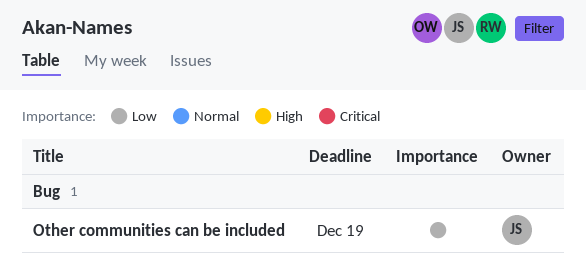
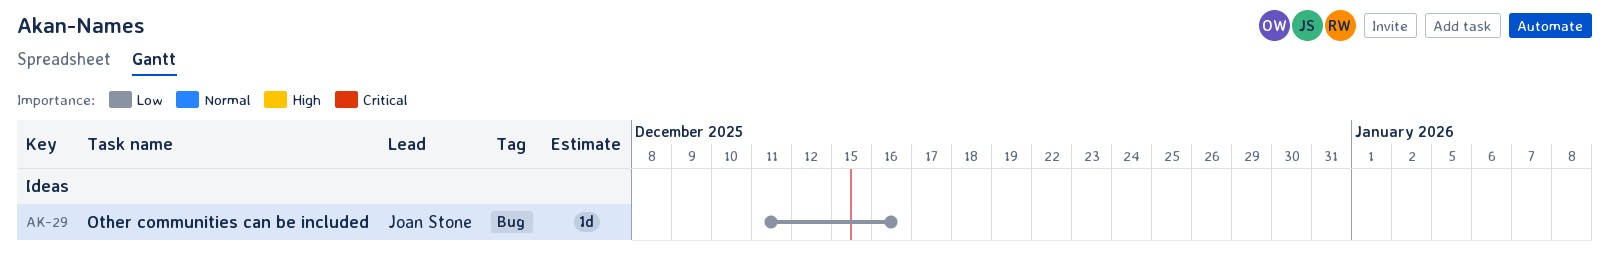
Other communities can be included, due: Dec 19 -> Dec 16

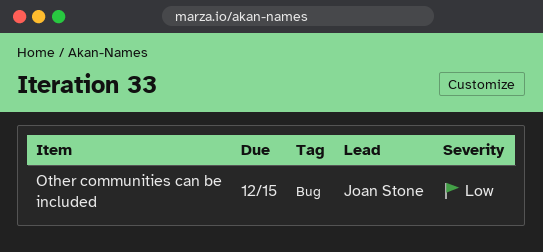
Other communities can be included, due: Dec 16 -> Dec 15

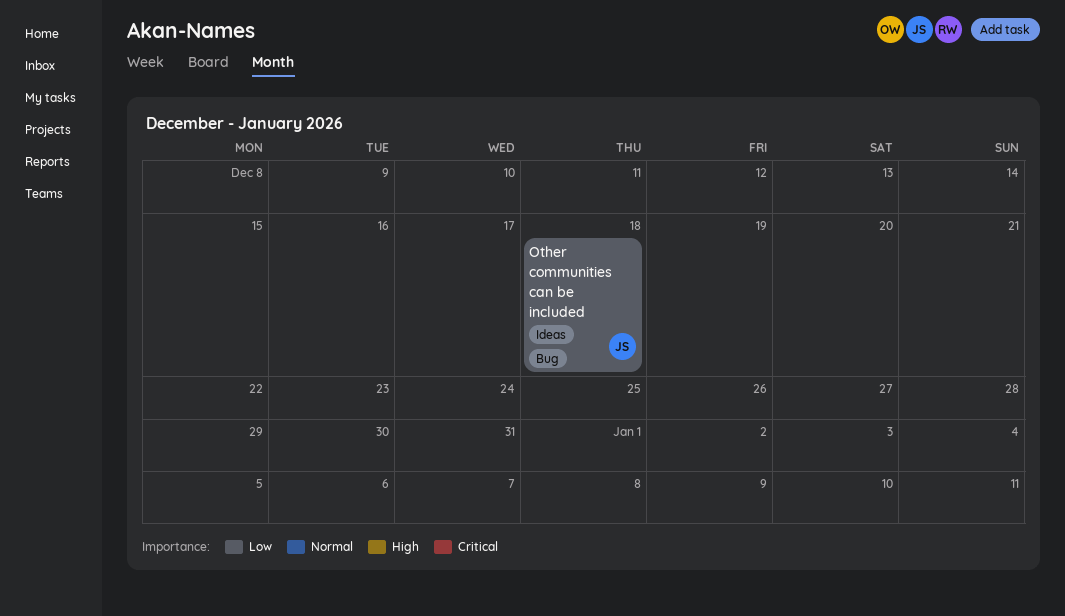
Other communities can be included, due: Dec 15 -> Dec 18

